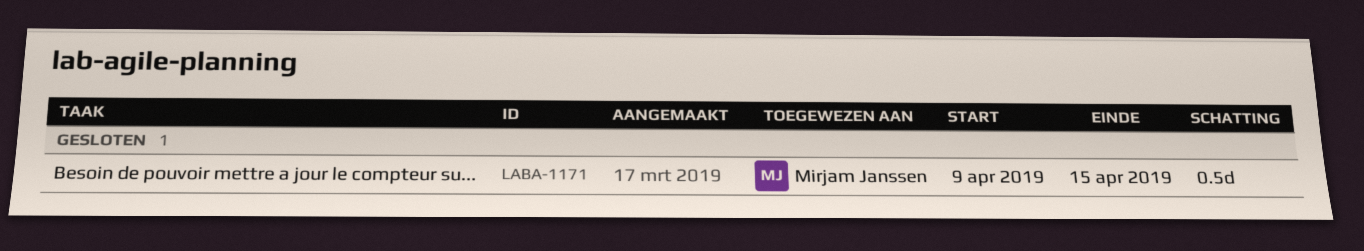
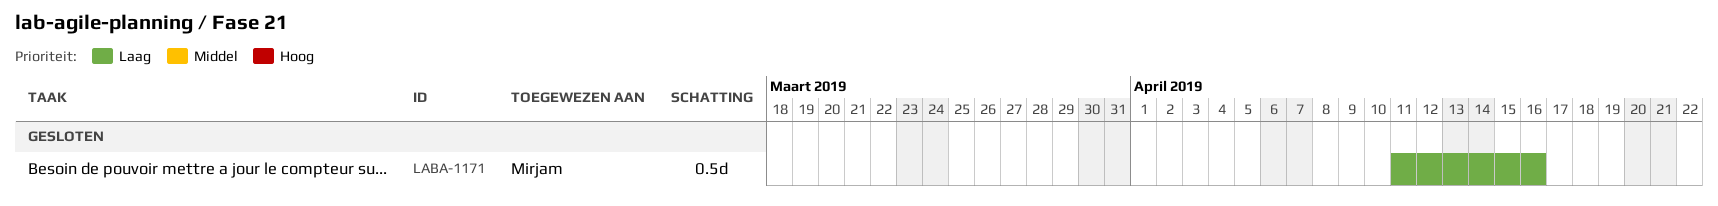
LABA-1171, start: Apr 9 -> Apr 11
LABA-1171, due: Apr 15 -> Apr 16

